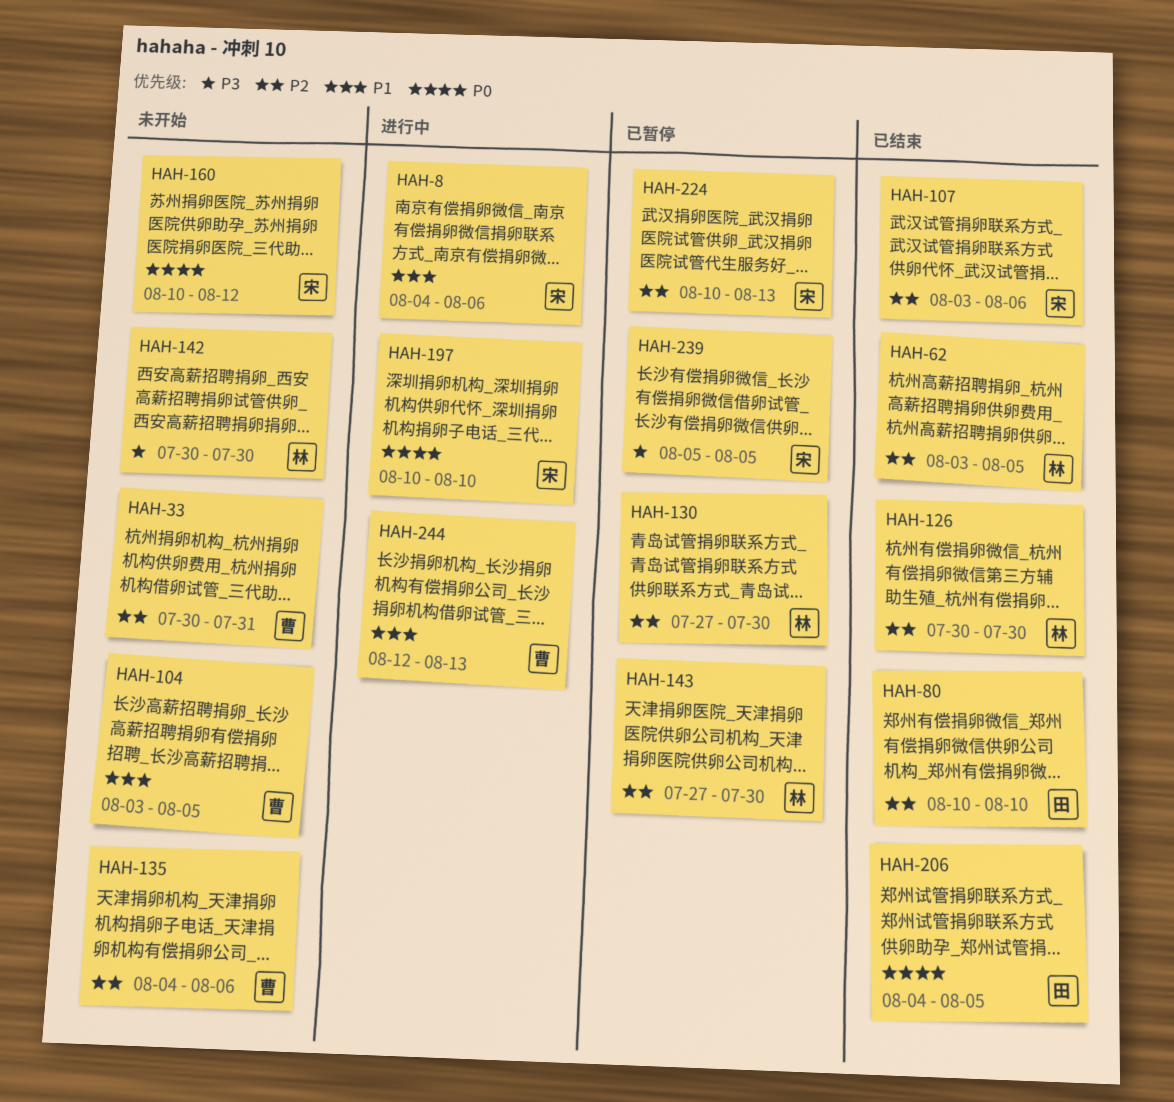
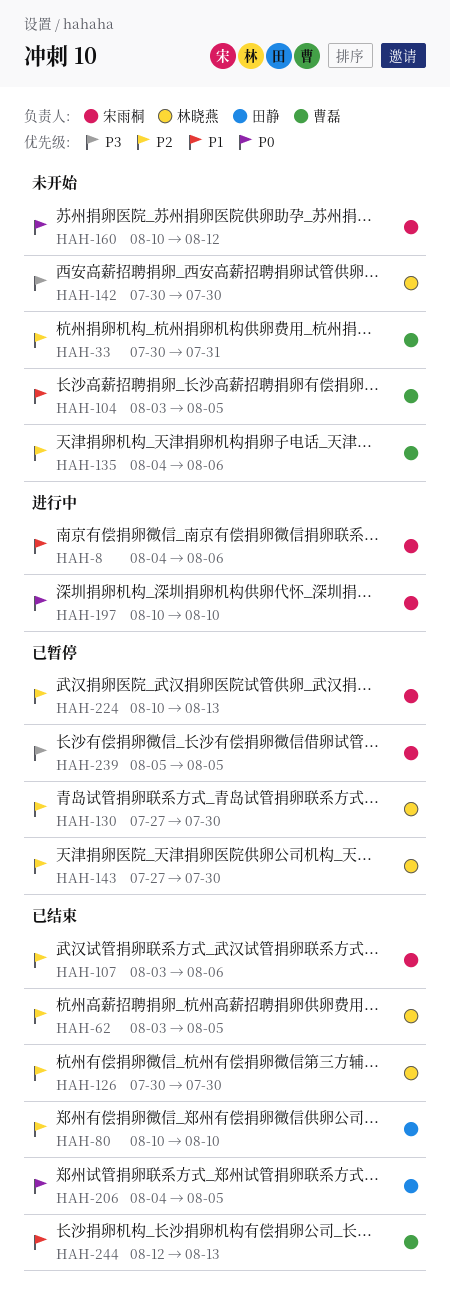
HAH-244, status: 进行中 -> 已结束

